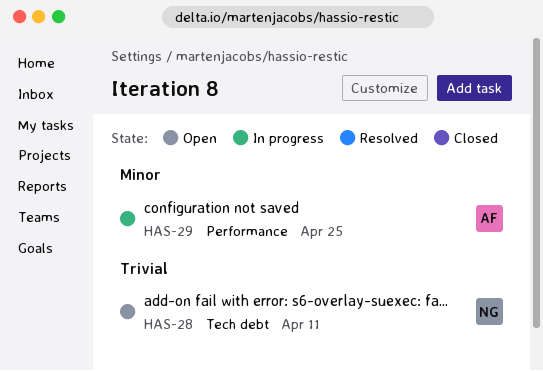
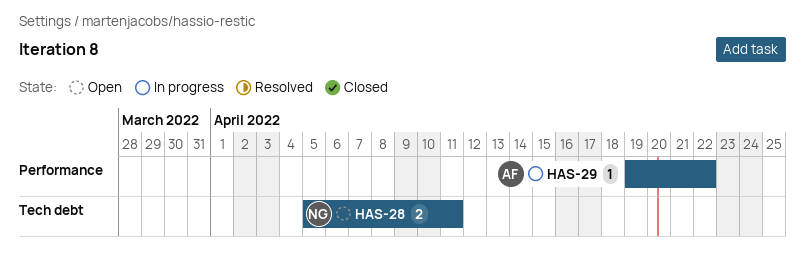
HAS-29, due: Apr 25 -> Apr 22

